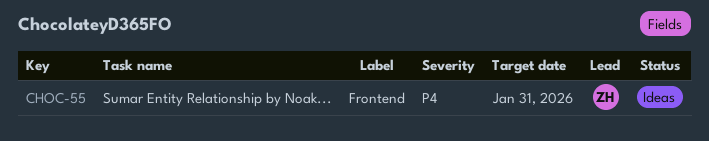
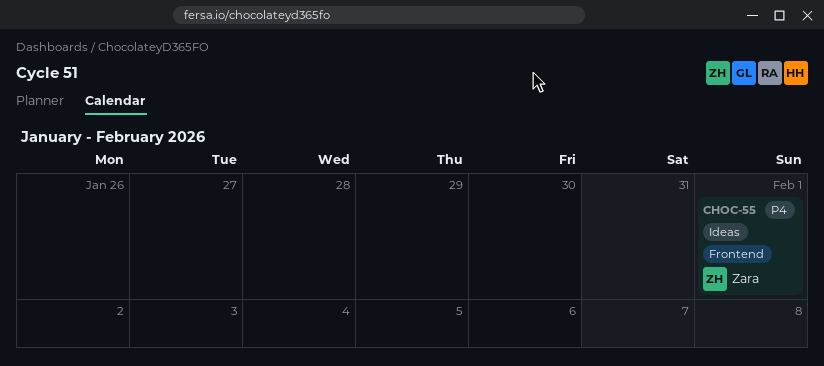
CHOC-55, due: Jan 31 -> Feb 1

